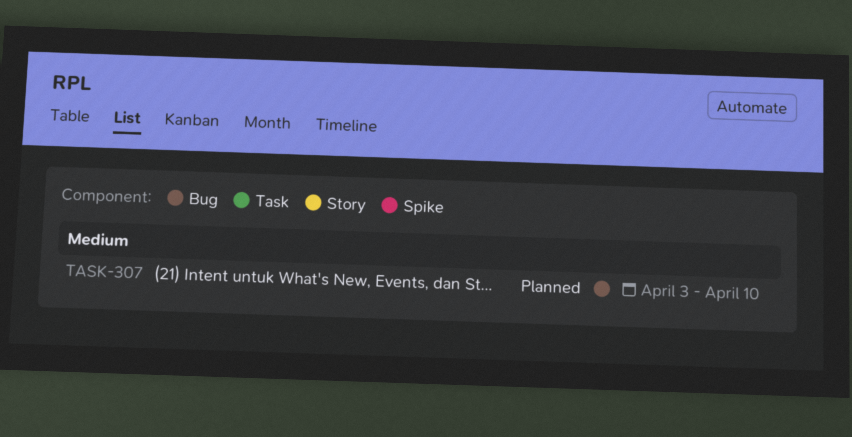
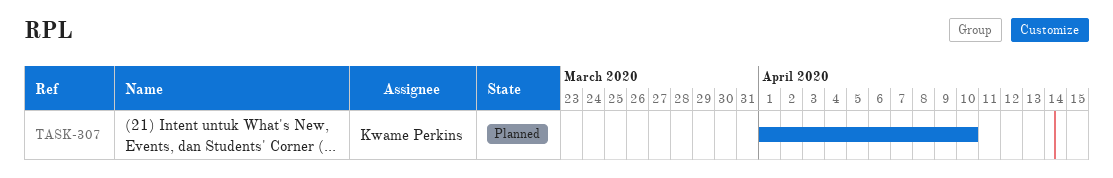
TASK-307, start: Apr 3 -> Apr 1

